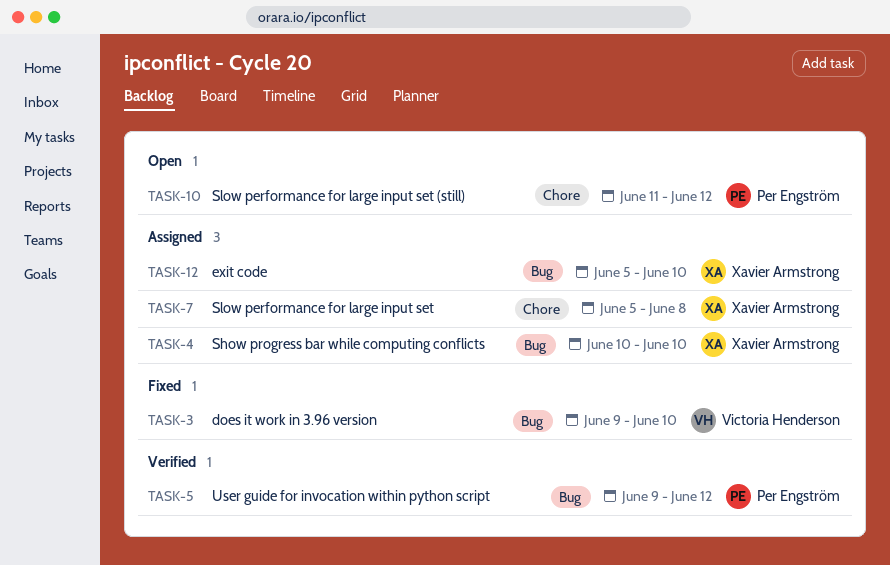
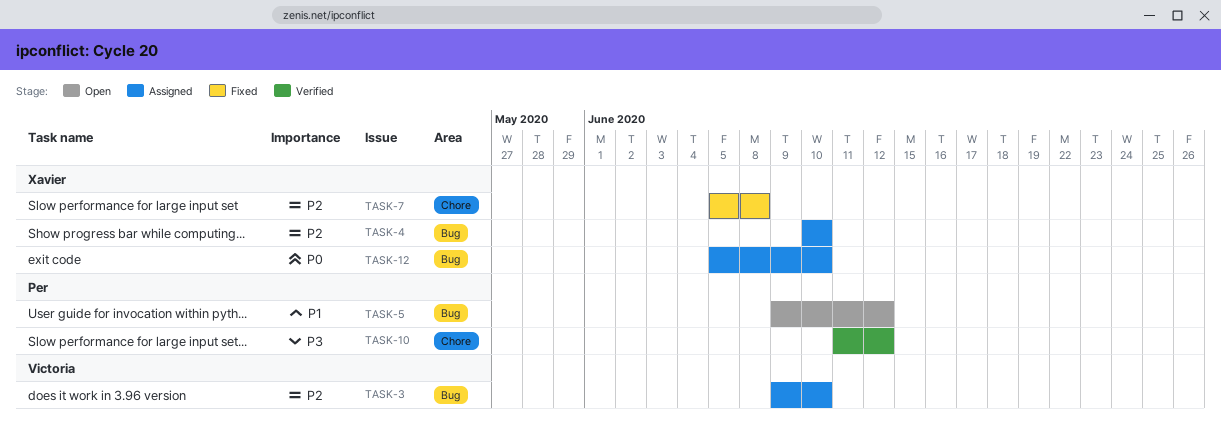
TASK-3, status: Fixed -> Assigned
TASK-5, status: Verified -> Open
TASK-7, status: Assigned -> Fixed
TASK-10, status: Open -> Verified

